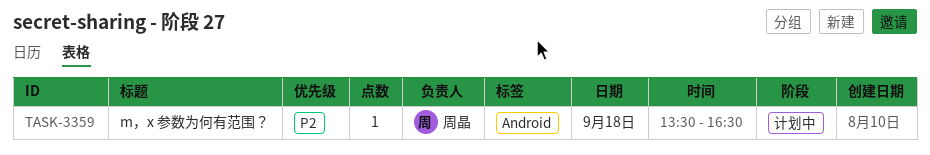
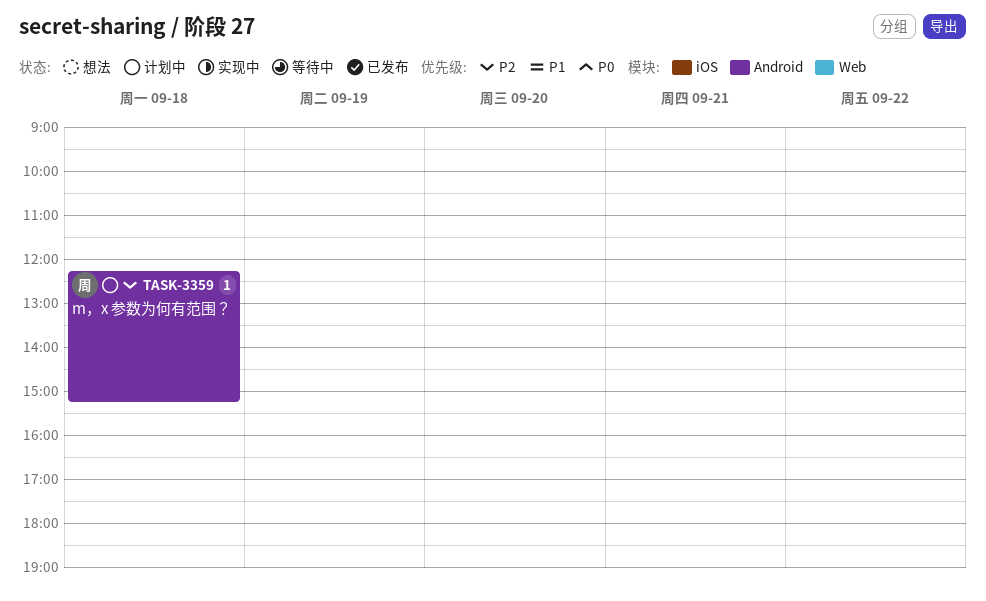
TASK-3359, begins: 13:30 -> 12:15
TASK-3359, ends: 16:30 -> 15:15

